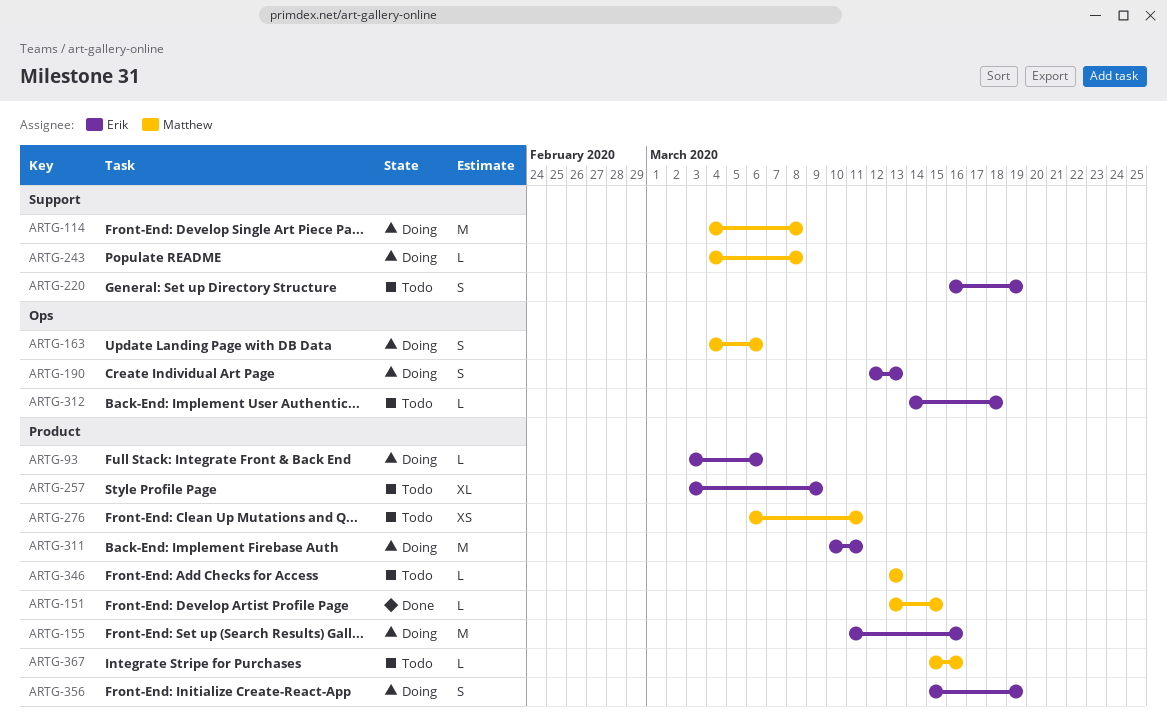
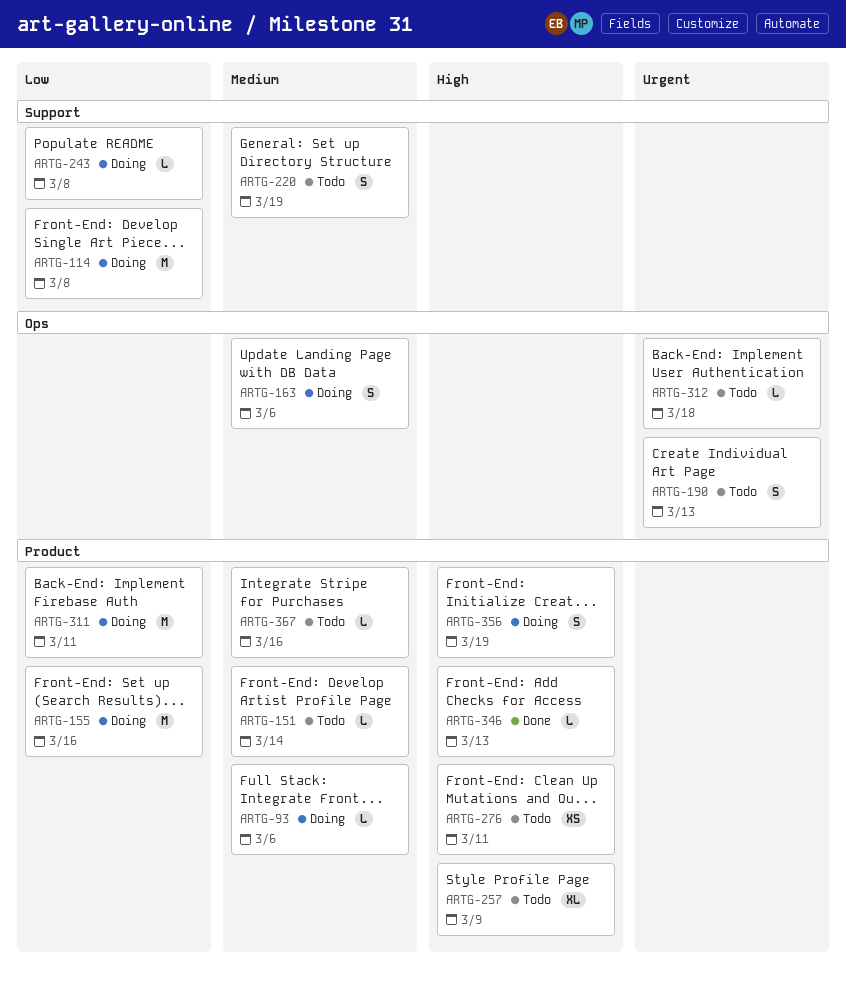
ARTG-151, status: Done -> Todo
ARTG-151, due: Mar 15 -> Mar 14
ARTG-190, status: Doing -> Todo
ARTG-346, status: Todo -> Done

